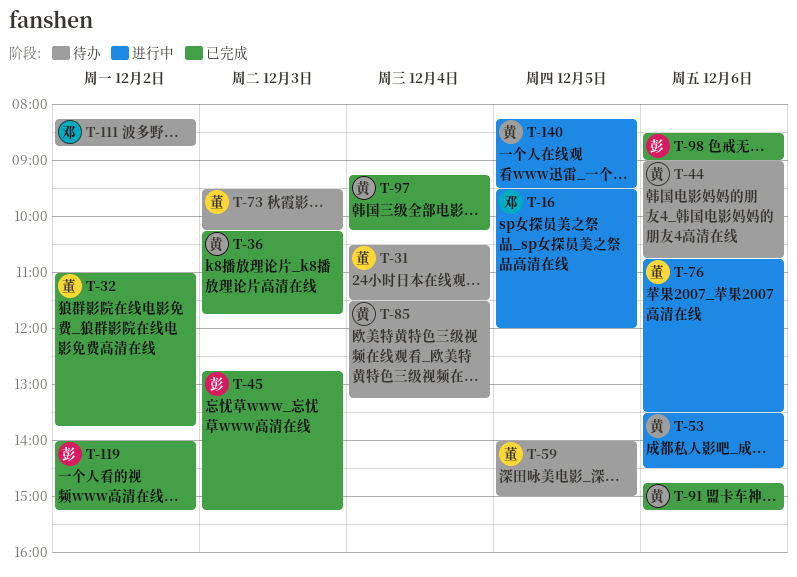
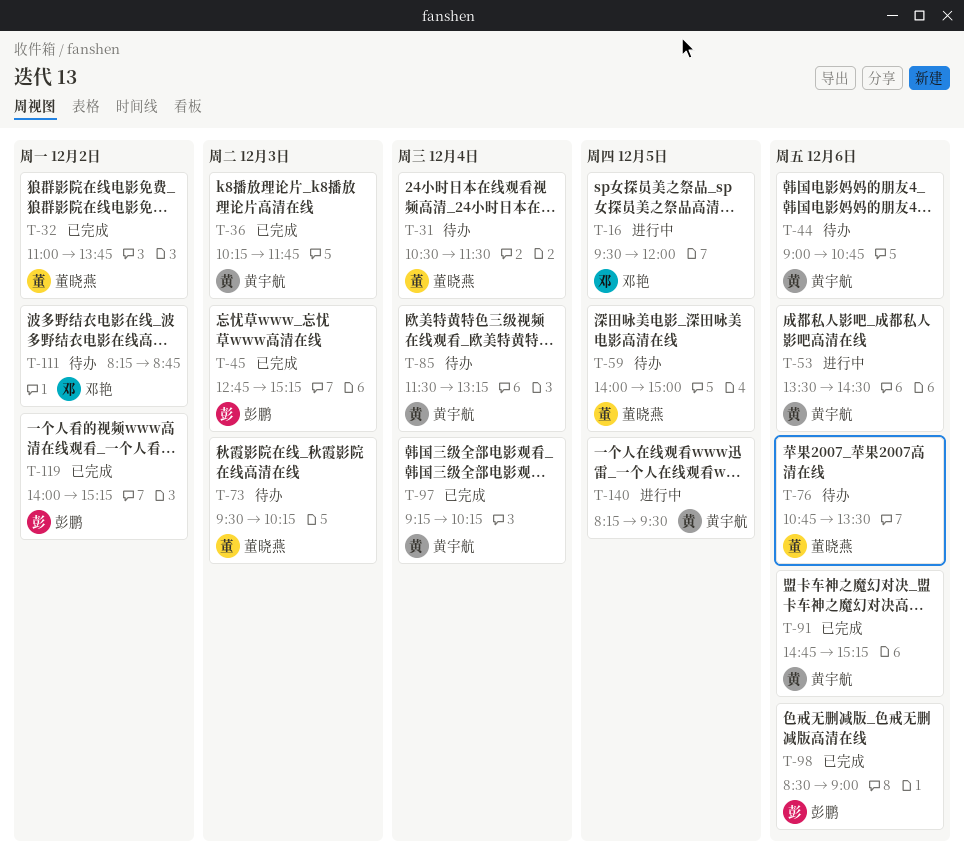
T-76, status: 进行中 -> 待办

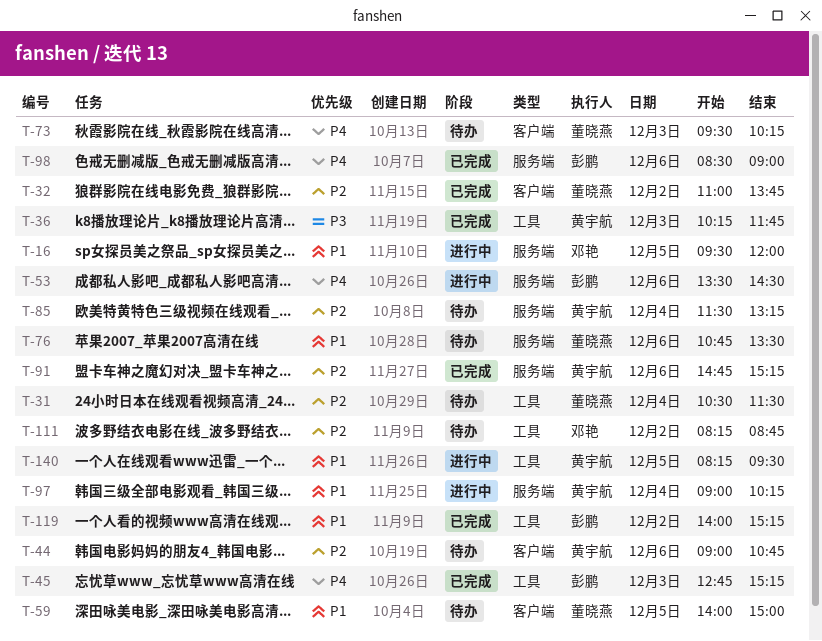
T-53, owner: 黄宇航 -> 彭鹏
T-97, status: 已完成 -> 进行中
T-97, begins: 09:15 -> 09:00

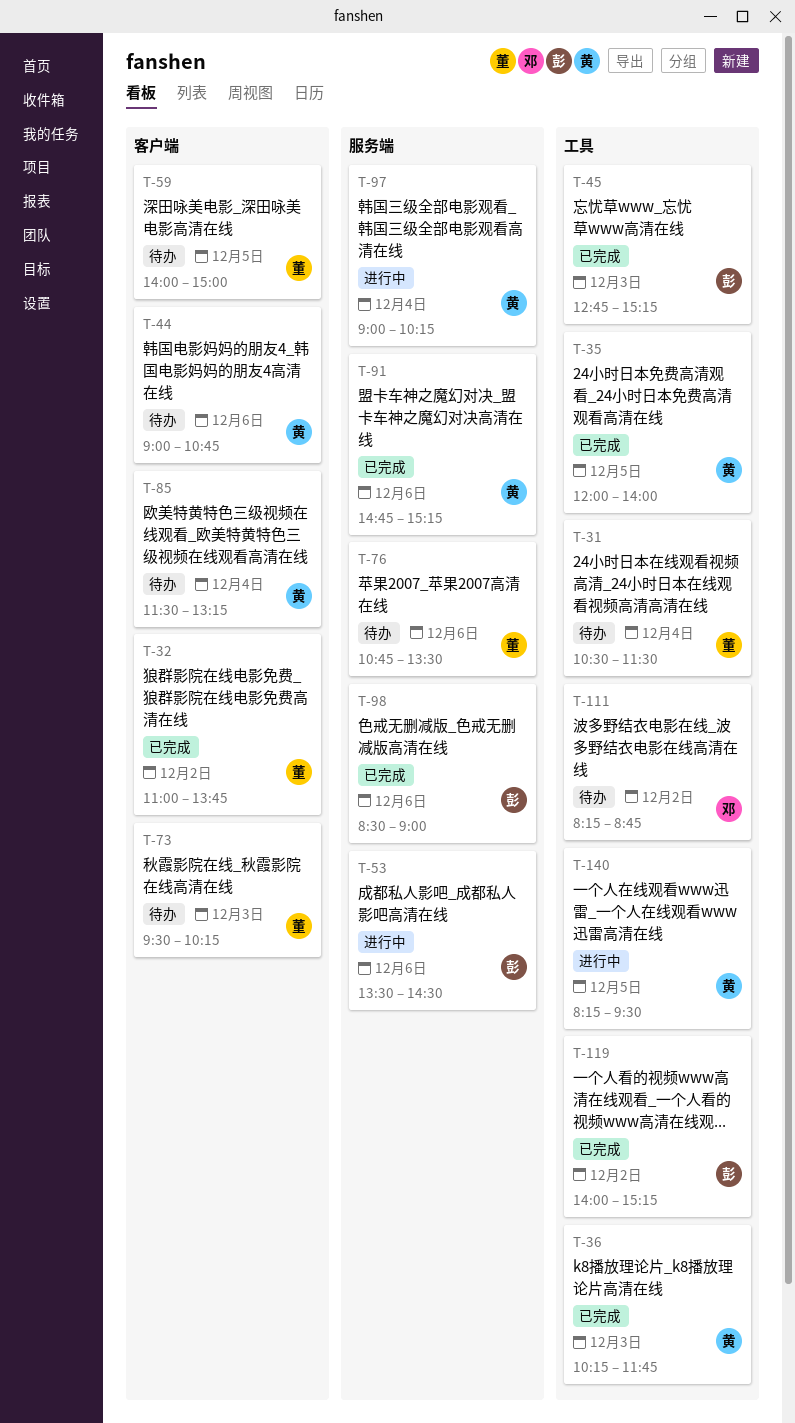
T-16: present -> none
T-35: none -> present
T-85, label: 服务端 -> 客户端

